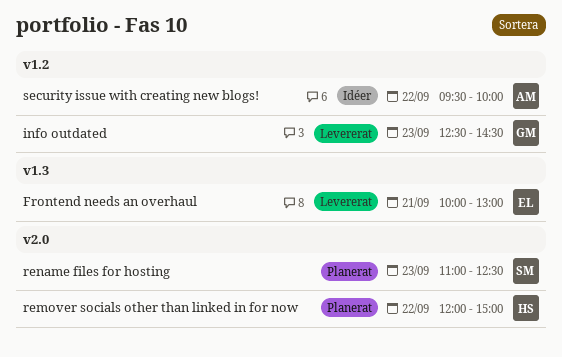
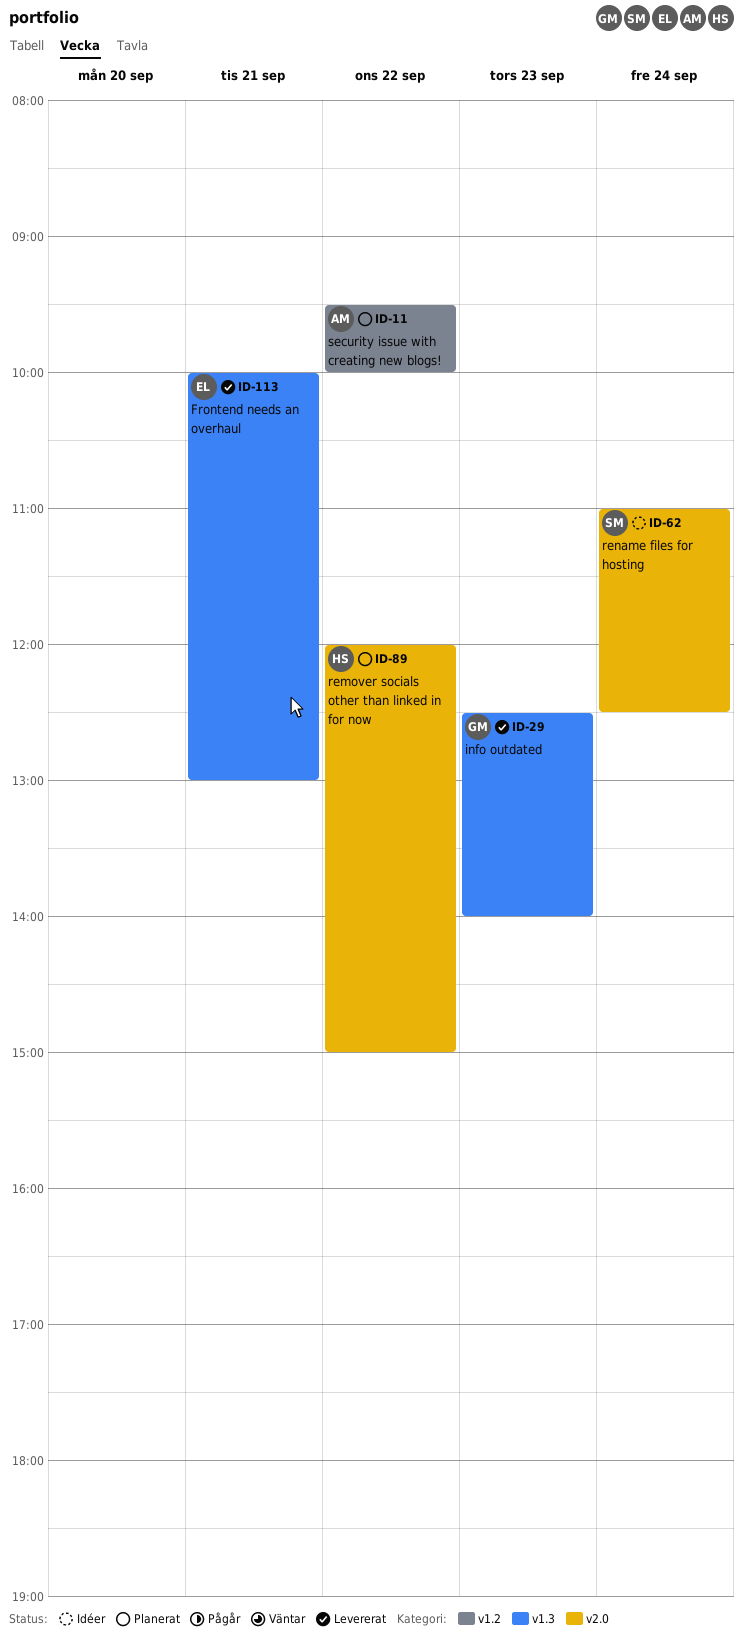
info outdated, label: v1.2 -> v1.3
info outdated, ends: 14:30 -> 14:00
rename files for hosting, status: Planerat -> Idéer
rename files for hosting, day: Sep 23 -> Sep 24
security issue with creating new blogs!, status: Idéer -> Planerat

